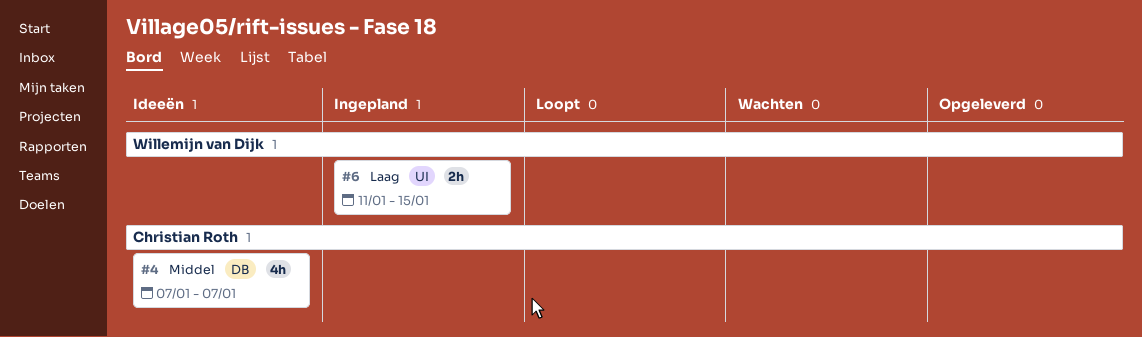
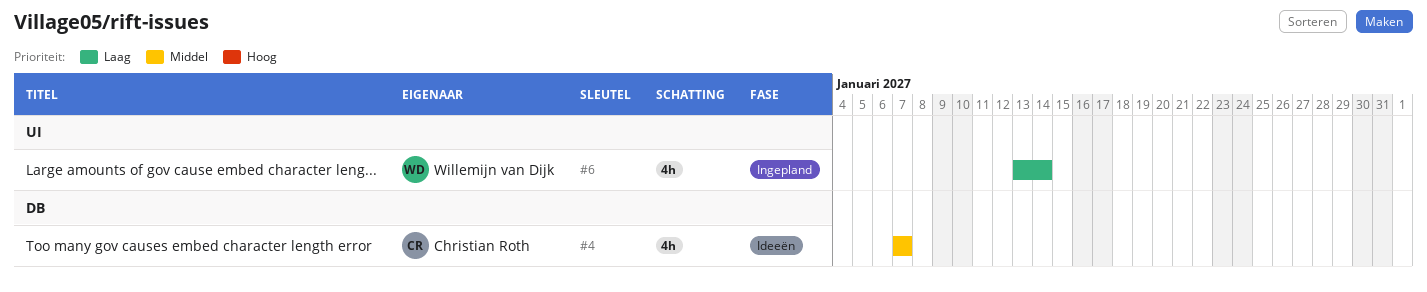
#6, estimate: 2h -> 4h
#6, start: Jan 11 -> Jan 13
#6, due: Jan 15 -> Jan 14

